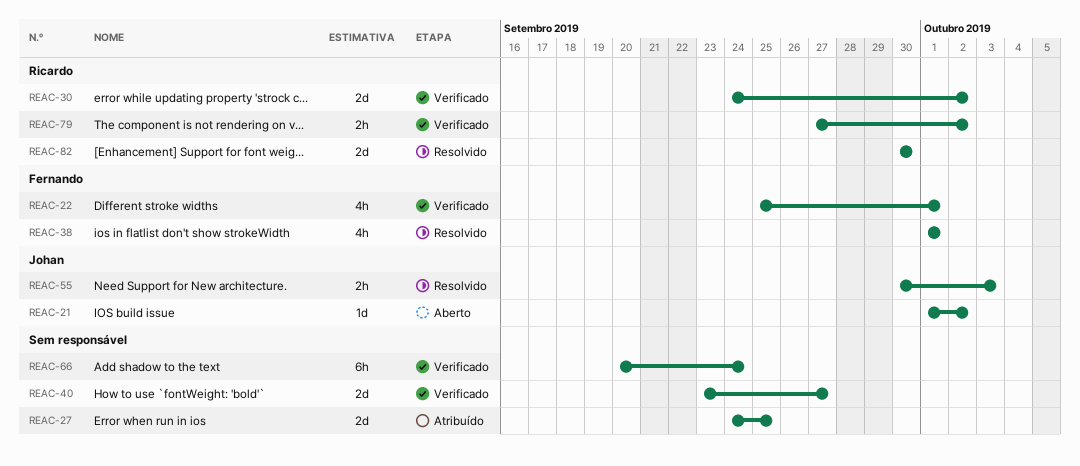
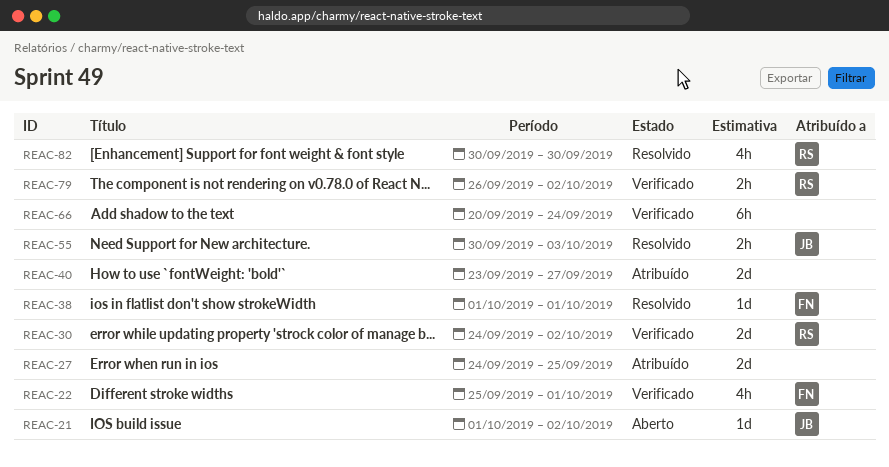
REAC-38, estimate: 4h -> 1d
REAC-40, status: Verificado -> Atribuído
REAC-79, start: Sep 27 -> Sep 26
REAC-82, estimate: 2d -> 4h

